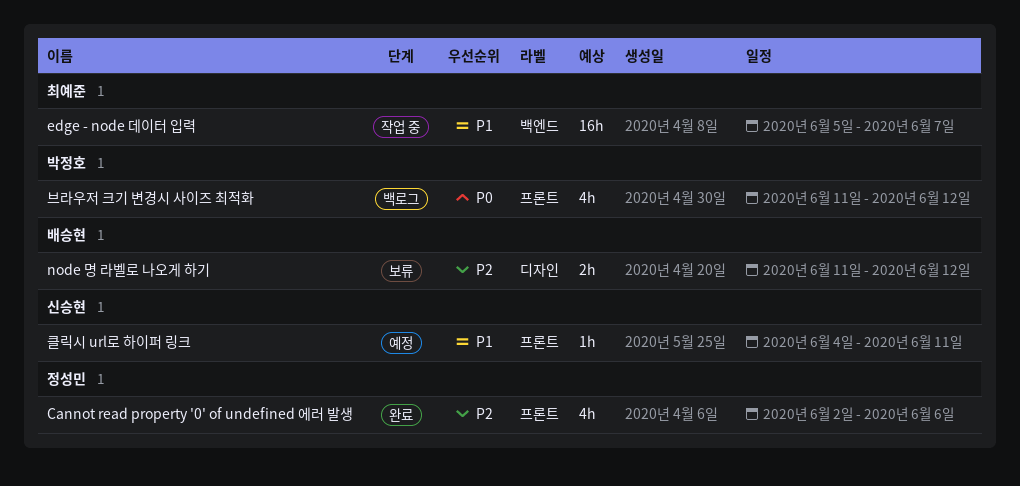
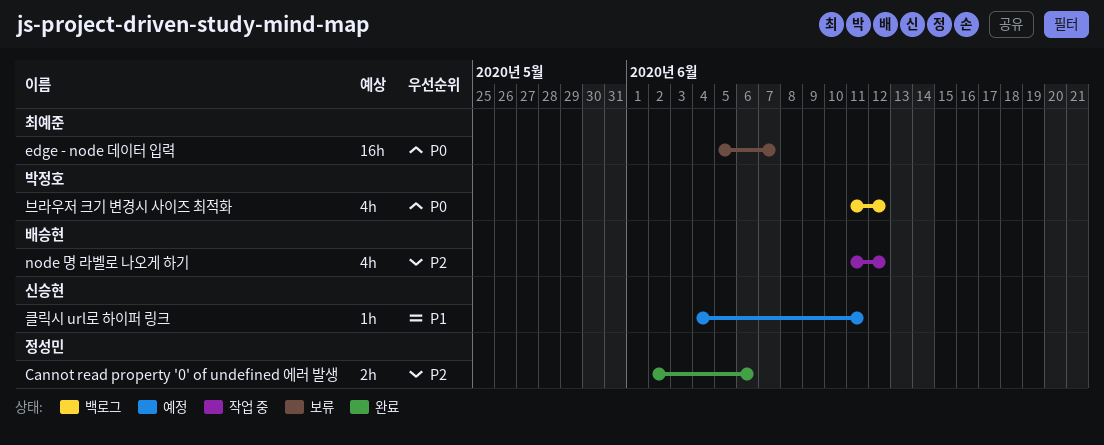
Cannot read property '0' of undefined 에러 발생, estimate: 4h -> 2h
edge - node 데이터 입력, status: 작업 중 -> 보류
edge - node 데이터 입력, priority: P1 -> P0
node 명 라벨로 나오게 하기, status: 보류 -> 작업 중
node 명 라벨로 나오게 하기, estimate: 2h -> 4h

